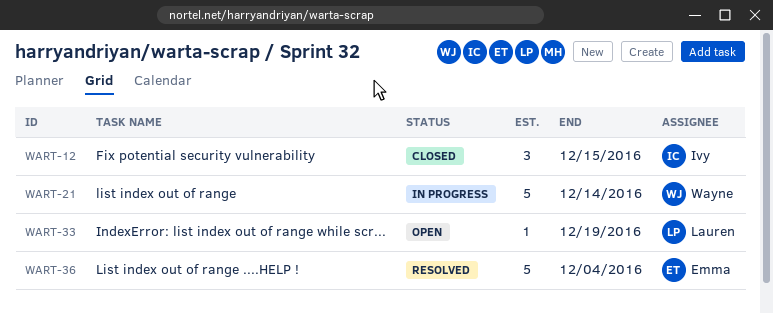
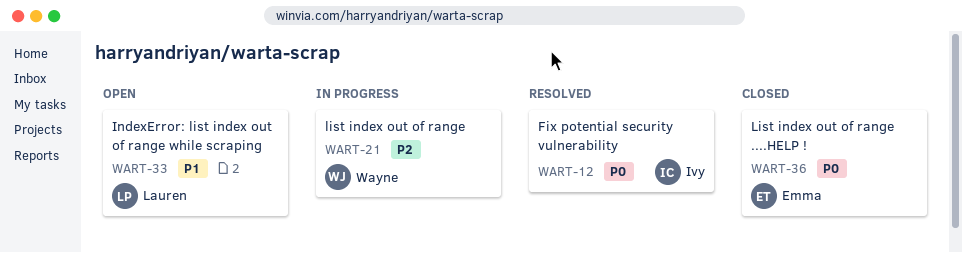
WART-12, status: Closed -> Resolved
WART-36, status: Resolved -> Closed

